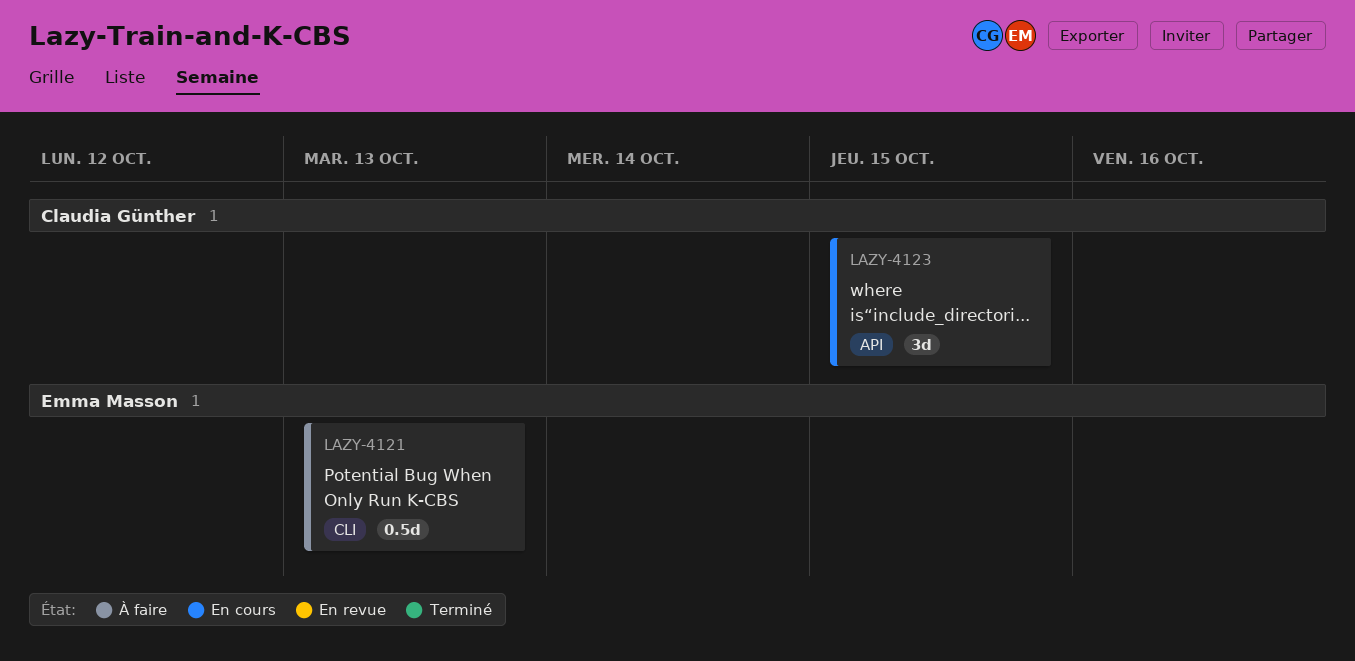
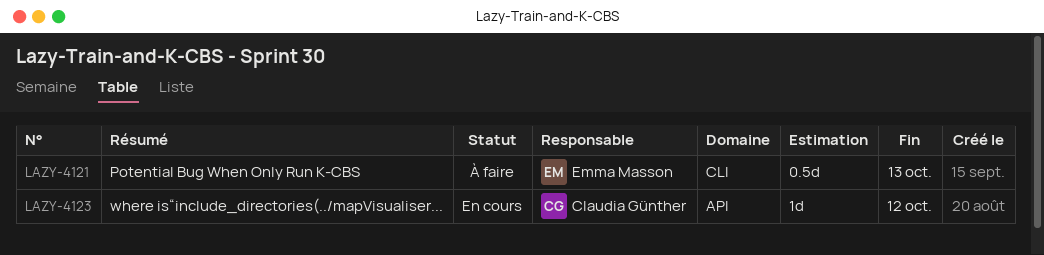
LAZY-4123, estimate: 3d -> 1d
LAZY-4123, due: Oct 15 -> Oct 12

